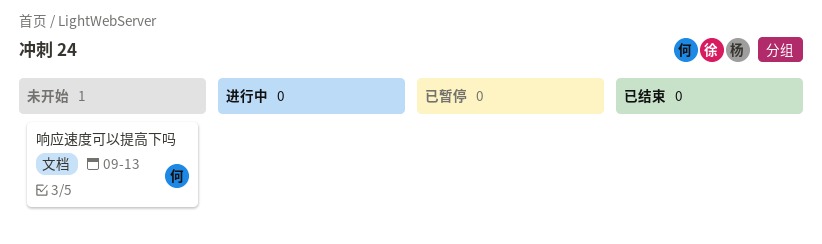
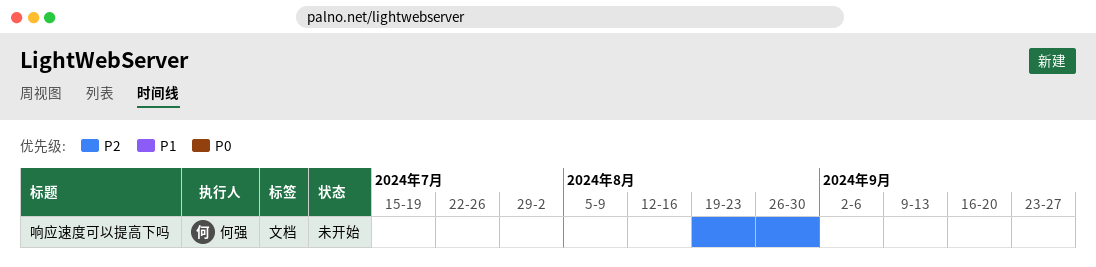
响应速度可以提高下吗, due: Sep 13 -> Aug 30

